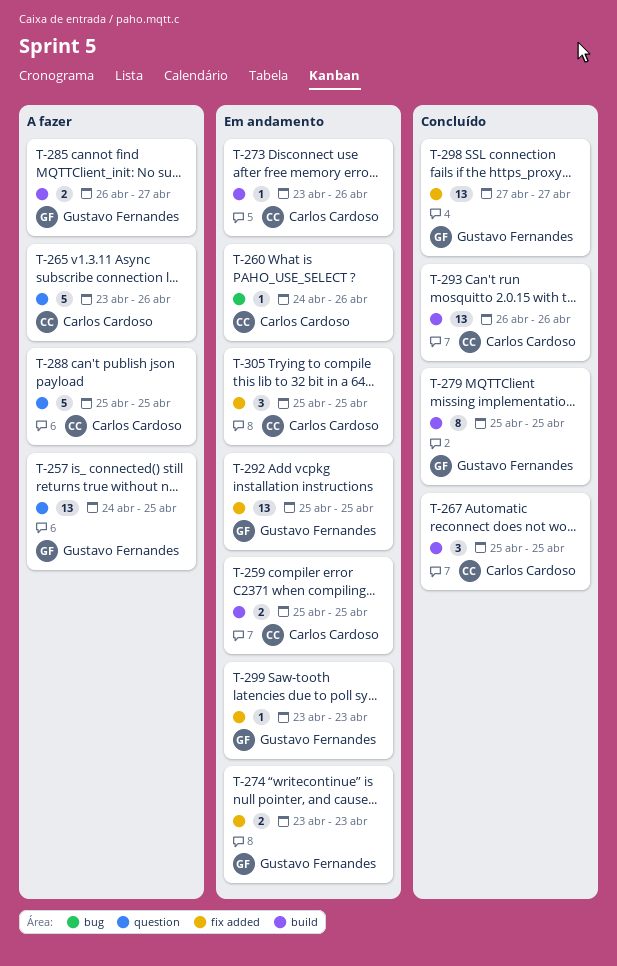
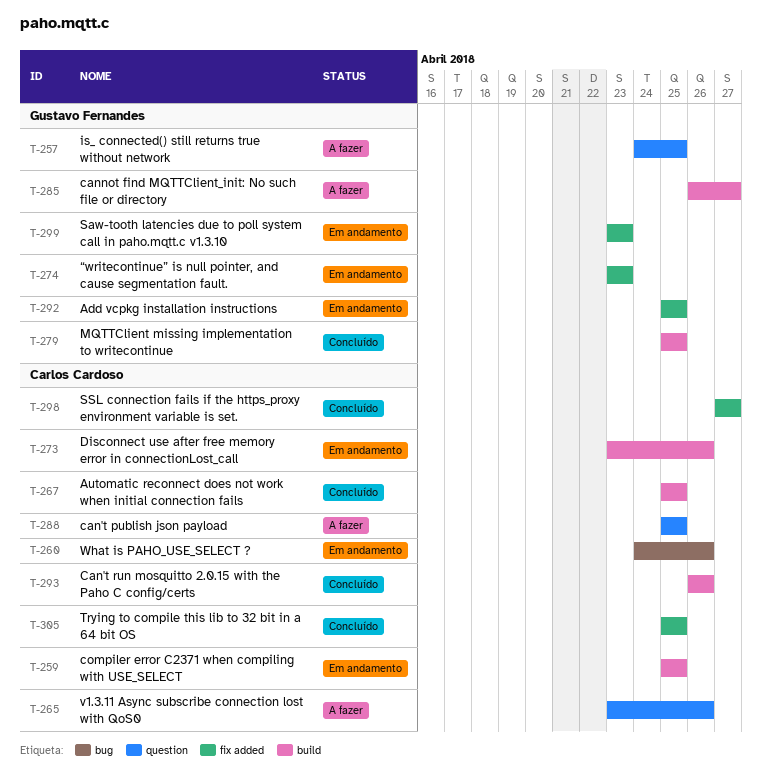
T-298, owner: Gustavo Fernandes -> Carlos Cardoso
T-305, status: Em andamento -> Concluído

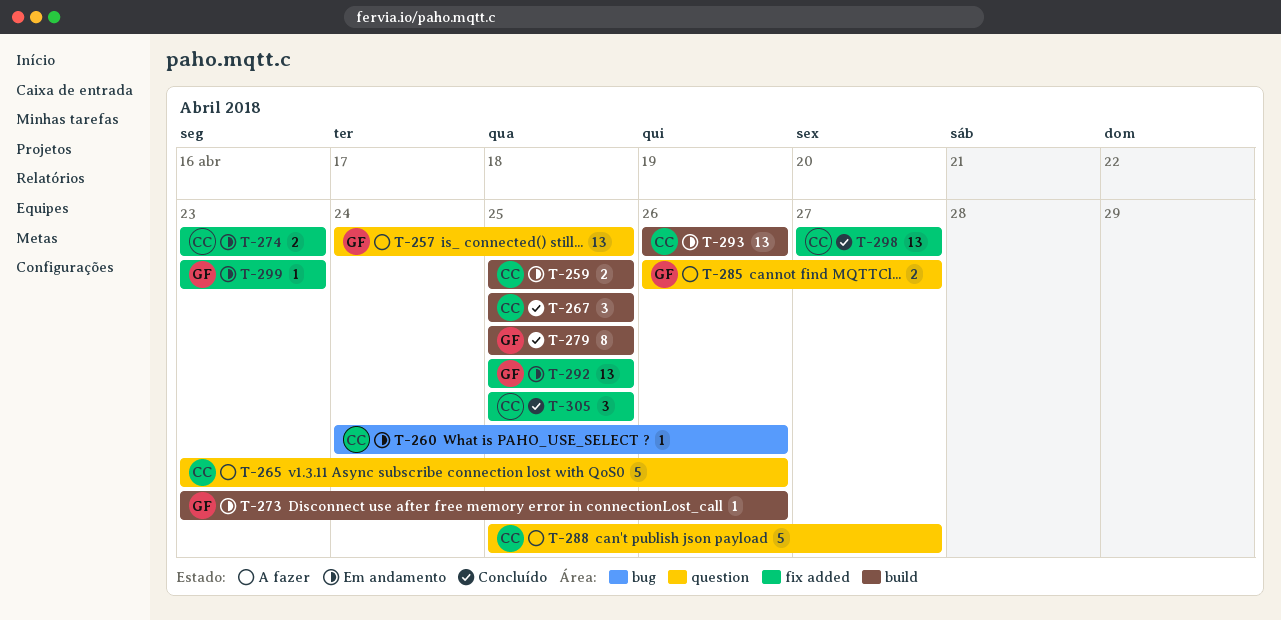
T-273, owner: Carlos Cardoso -> Gustavo Fernandes
T-274, owner: Gustavo Fernandes -> Carlos Cardoso
T-285, label: build -> question
T-288, due: Apr 25 -> Apr 27
T-293, status: Concluído -> Em andamento

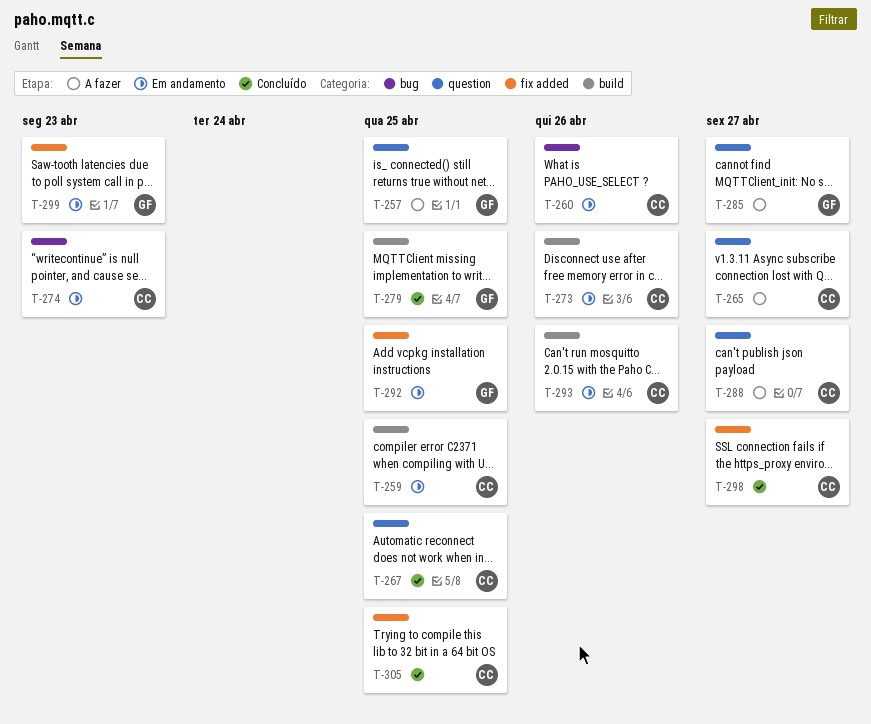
T-265, due: Apr 26 -> Apr 27
T-267, label: build -> question
T-273, owner: GF -> CC
T-274, label: fix added -> bug

